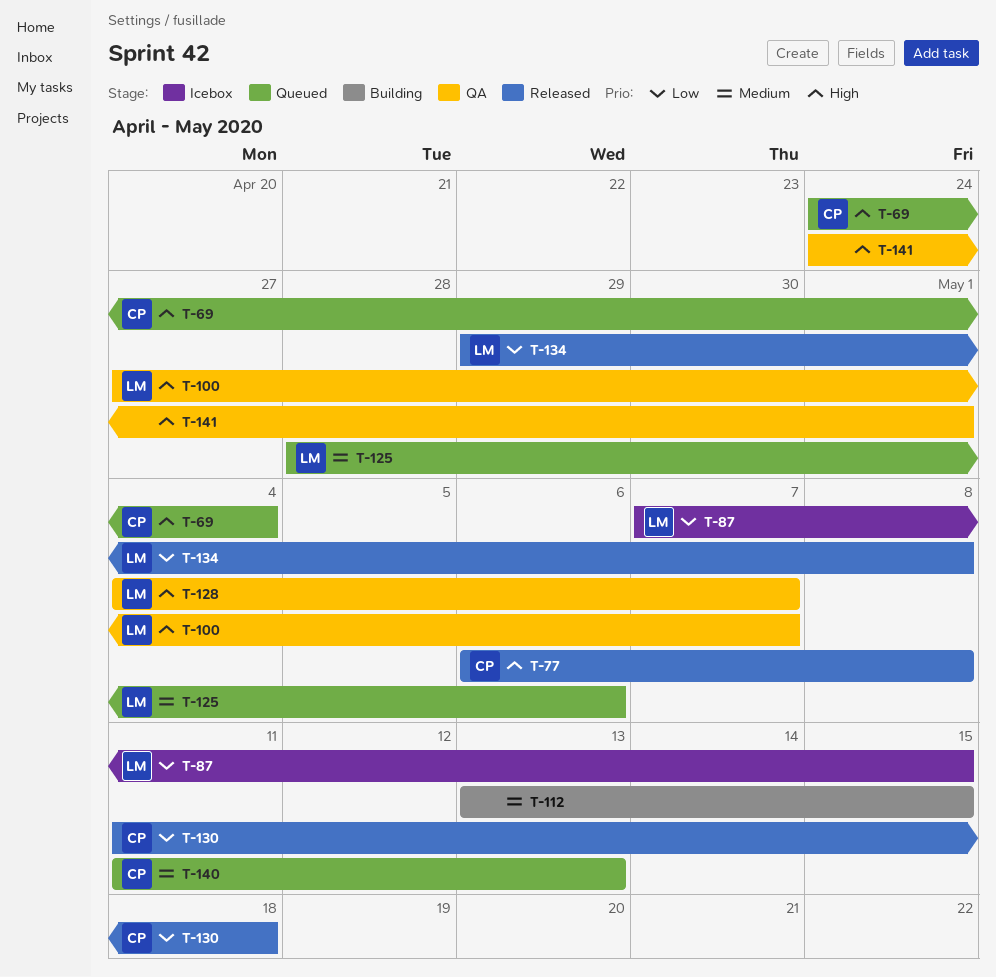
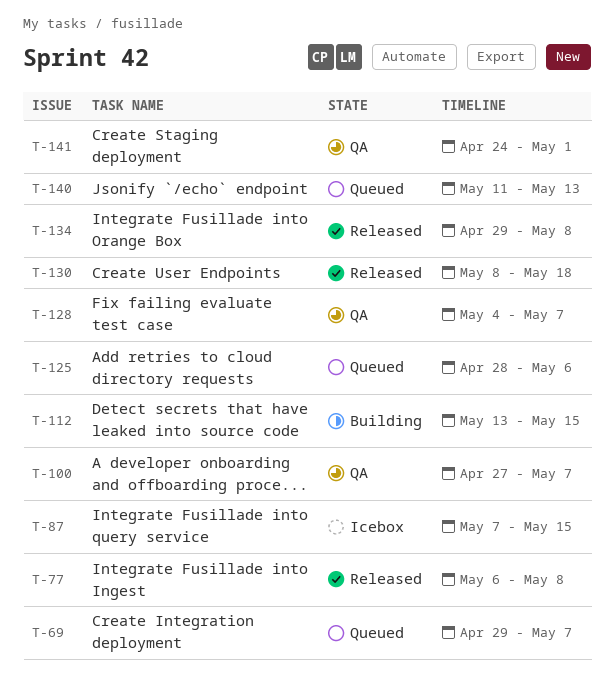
T-69, start: Apr 24 -> Apr 29
T-69, due: May 4 -> May 7
T-130, start: May 11 -> May 8

